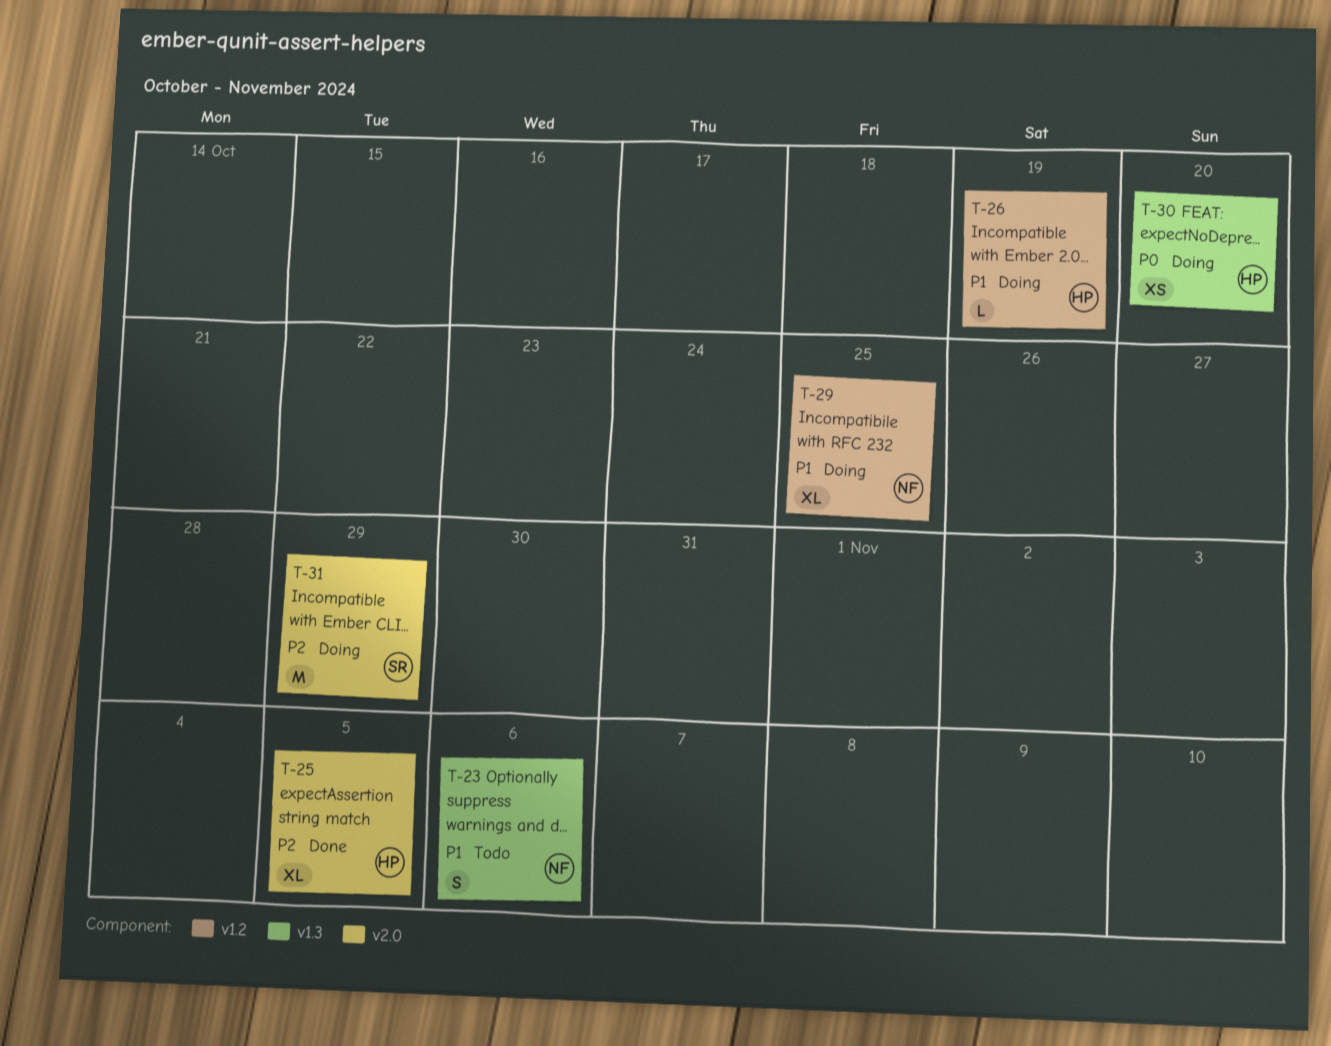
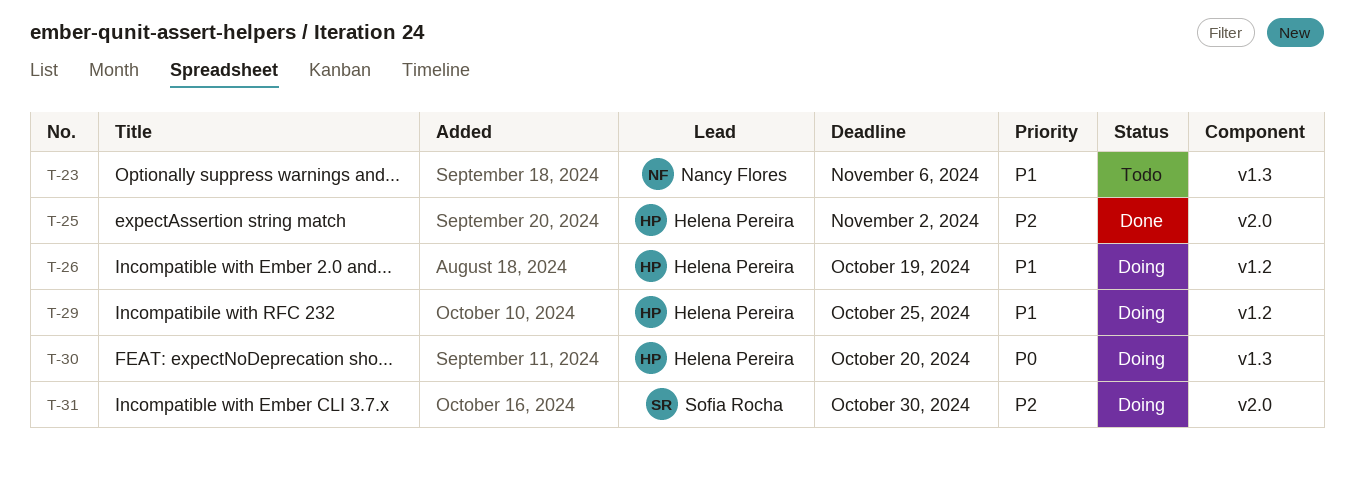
T-25, due: Nov 5 -> Nov 2
T-29, owner: Nancy Flores -> Helena Pereira
T-31, due: Oct 29 -> Oct 30

